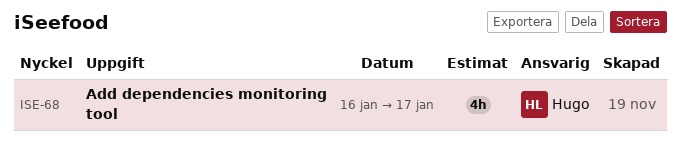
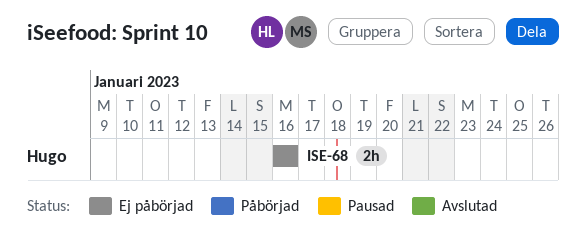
ISE-68, estimate: 4h -> 2h
ISE-68, due: Jan 17 -> Jan 16

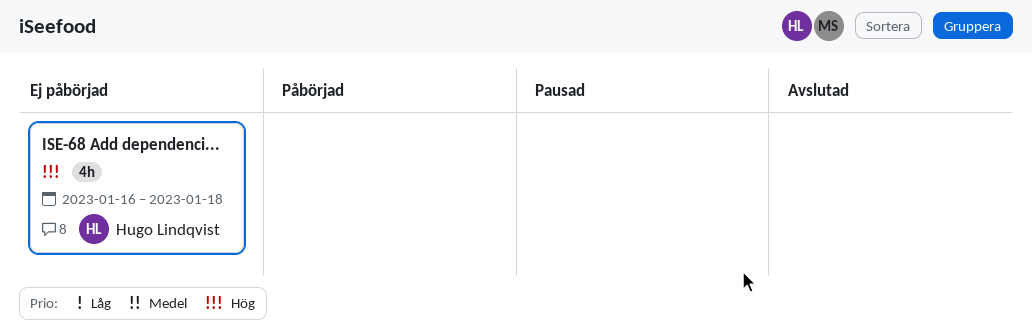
ISE-68, estimate: 2h -> 4h
ISE-68, due: Jan 16 -> Jan 18

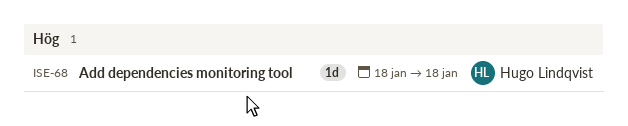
ISE-68, estimate: 4h -> 1d
ISE-68, start: Jan 16 -> Jan 18

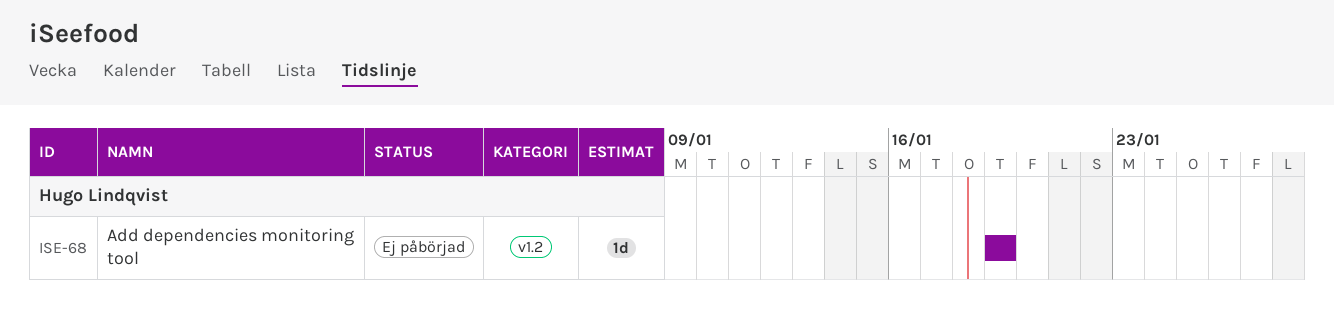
ISE-68, start: Jan 18 -> Jan 19
ISE-68, due: Jan 18 -> Jan 19

